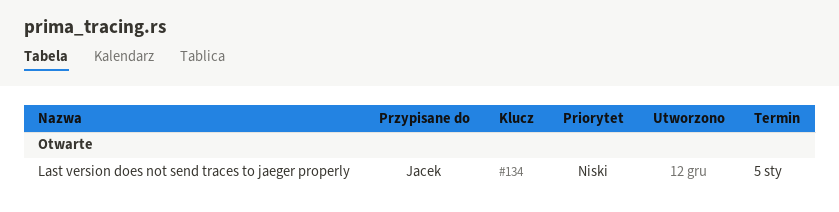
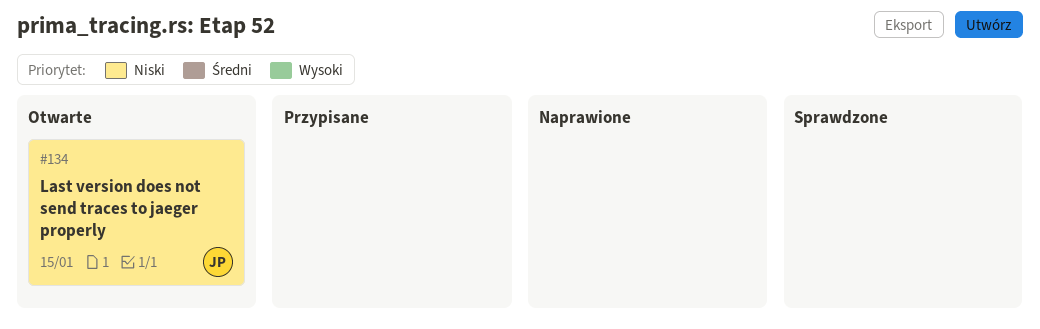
#134, due: Jan 5 -> Jan 15

